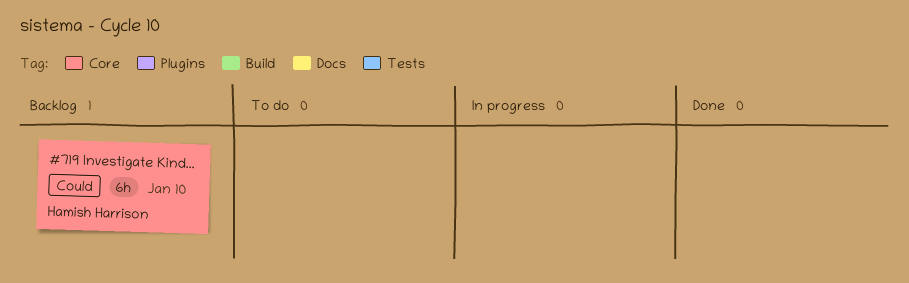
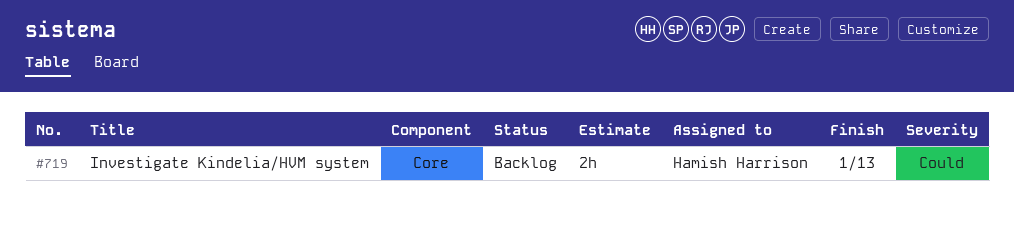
#719, estimate: 6h -> 2h
#719, due: Jan 10 -> Jan 13

